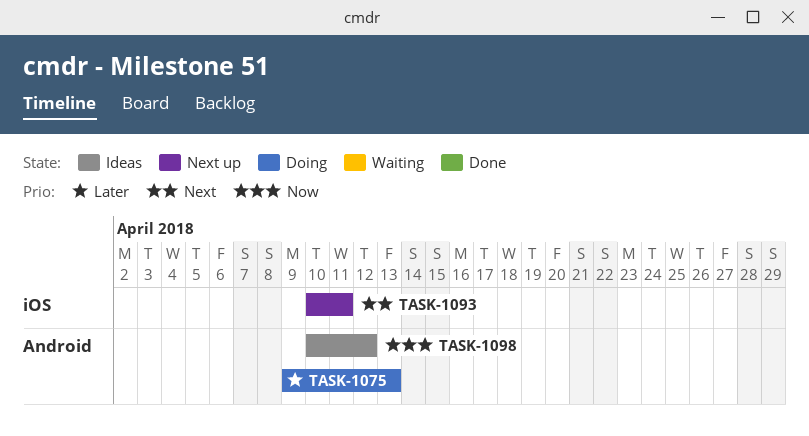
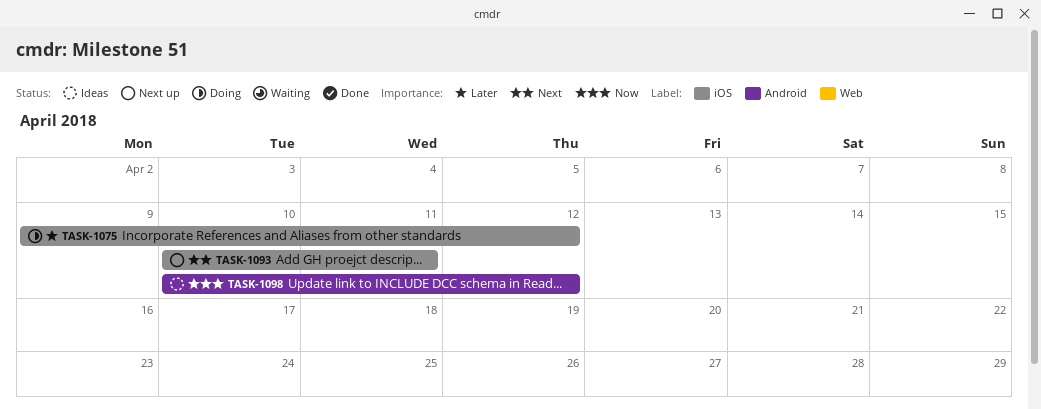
TASK-1075, label: Android -> iOS
TASK-1075, due: Apr 13 -> Apr 12

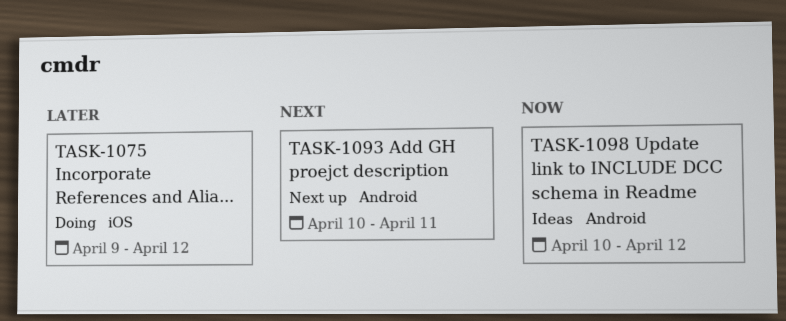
TASK-1093, label: iOS -> Android

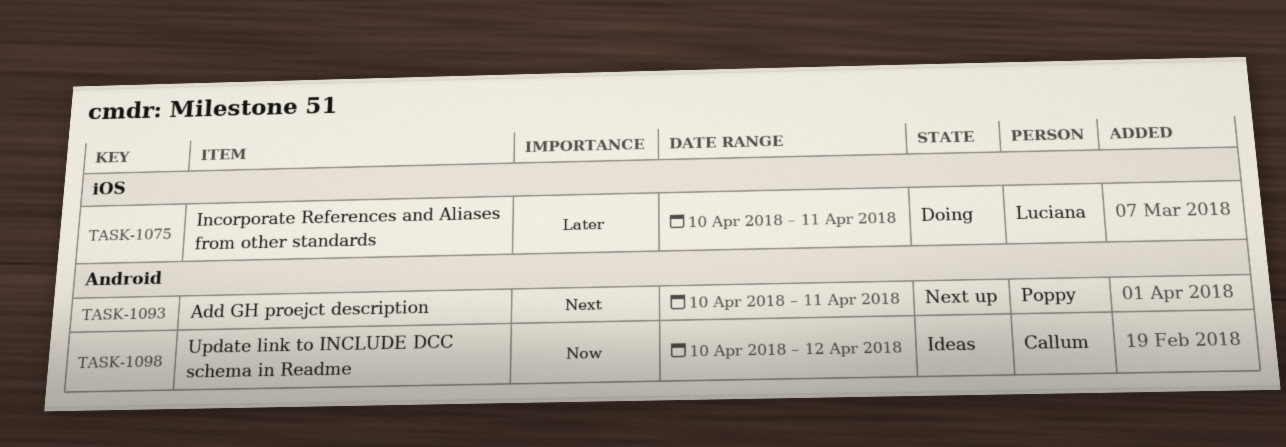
TASK-1075, start: Apr 9 -> Apr 10
TASK-1075, due: Apr 12 -> Apr 11

